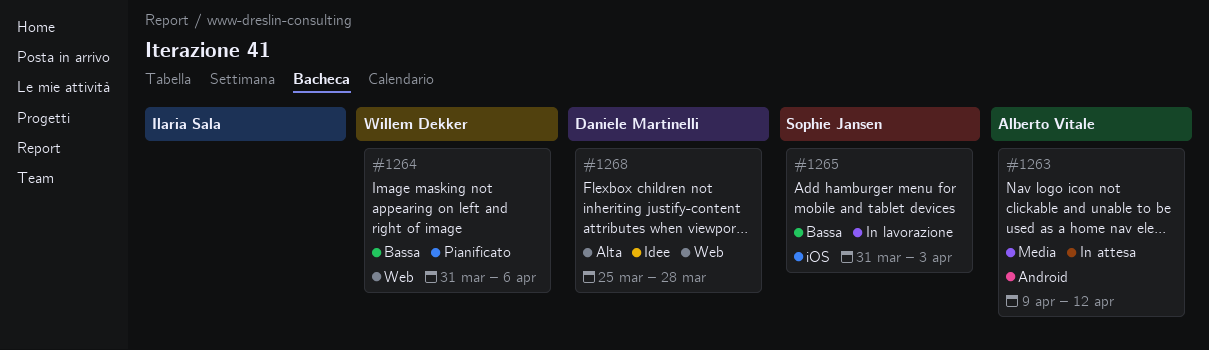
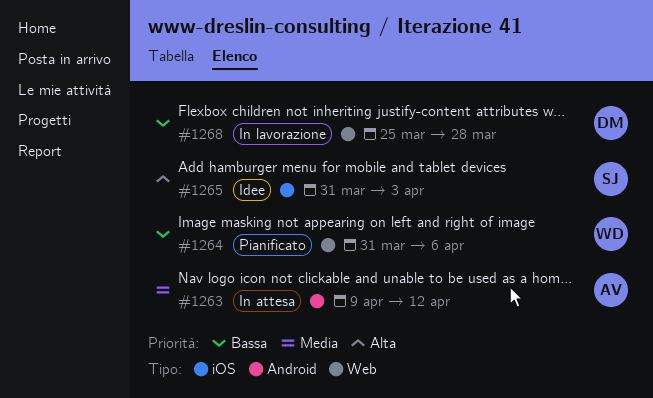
#1265, status: In lavorazione -> Idee
#1265, priority: Bassa -> Alta
#1268, status: Idee -> In lavorazione
#1268, priority: Alta -> Bassa

